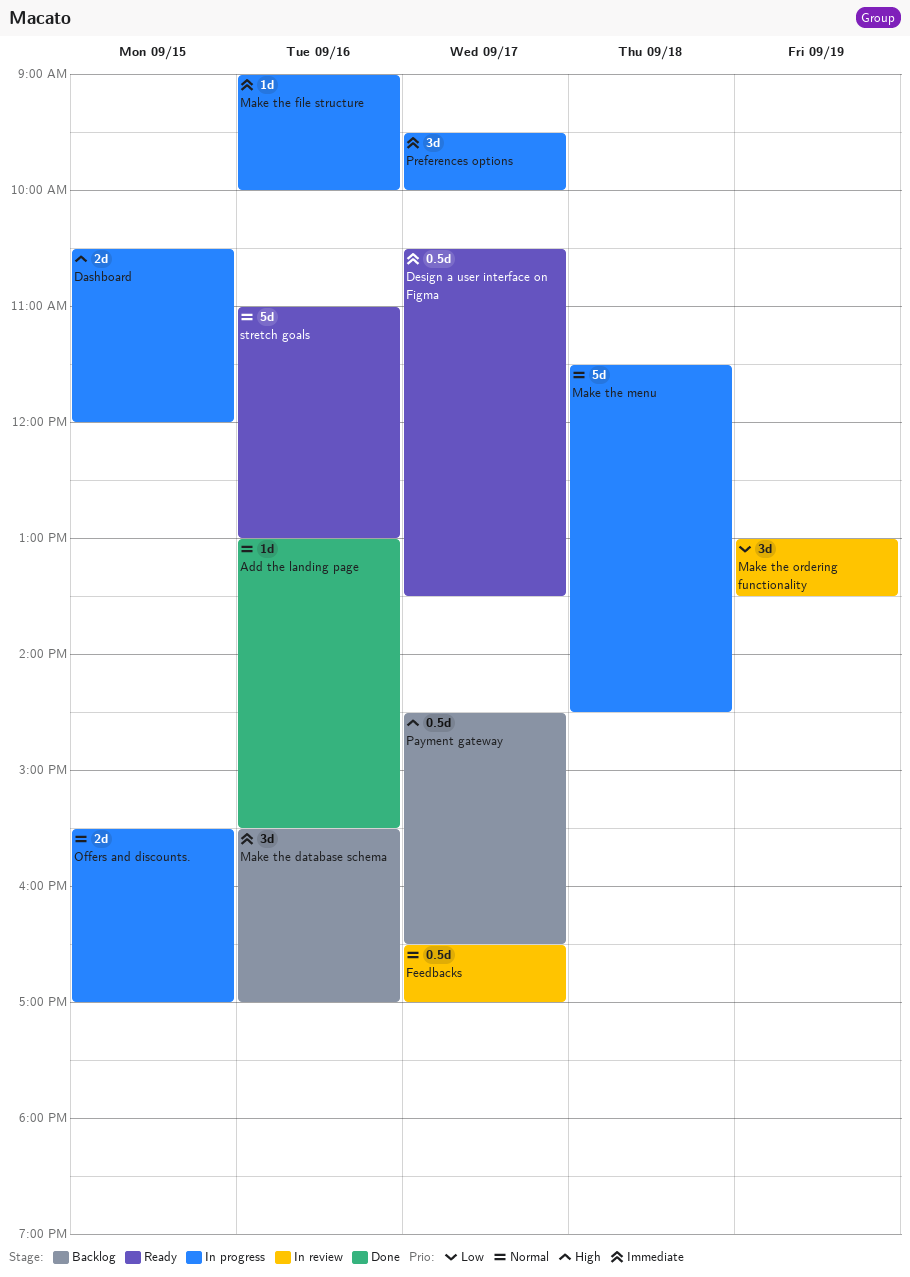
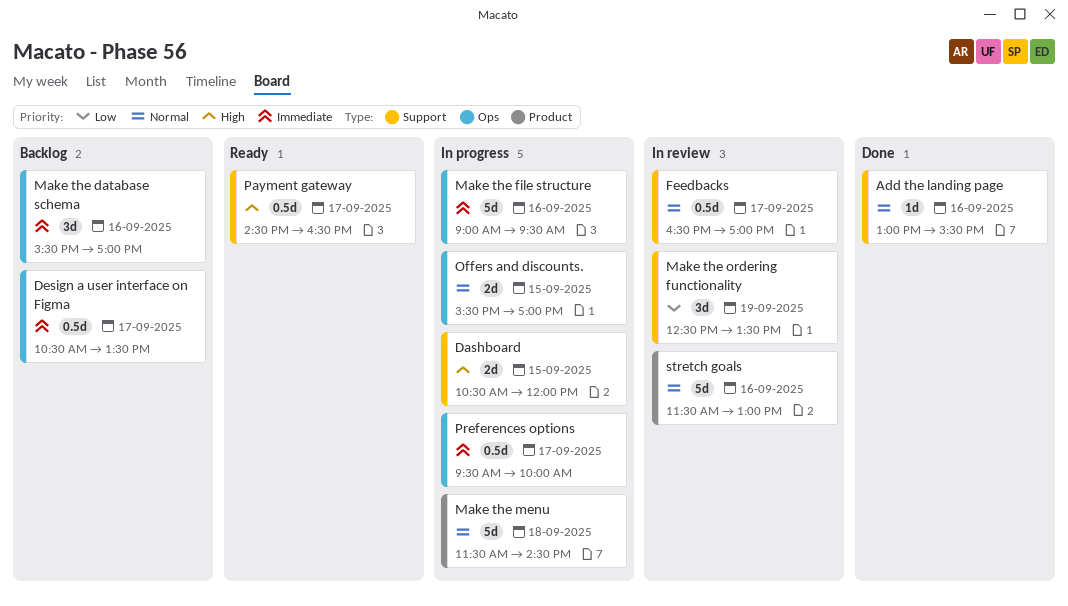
Design a user interface on Figma, status: Ready -> Backlog
Make the file structure, estimate: 1d -> 5d
Make the file structure, ends: 10:00 -> 09:30
Make the ordering functionality, begins: 13:00 -> 12:30
Payment gateway, status: Backlog -> Ready
Preferences options, estimate: 3d -> 0.5d
stretch goals, status: Ready -> In review
stretch goals, begins: 11:00 -> 11:30

